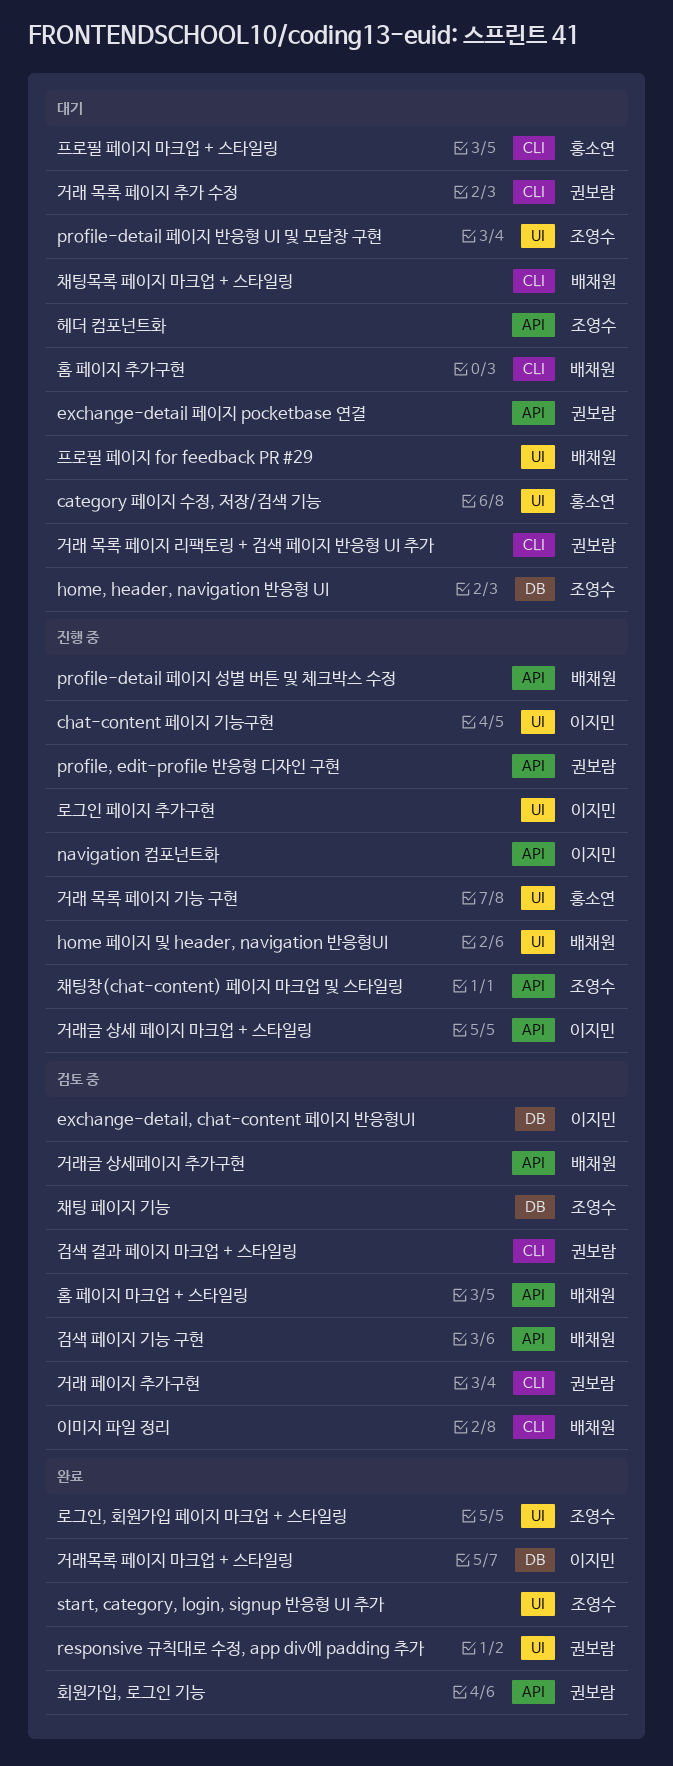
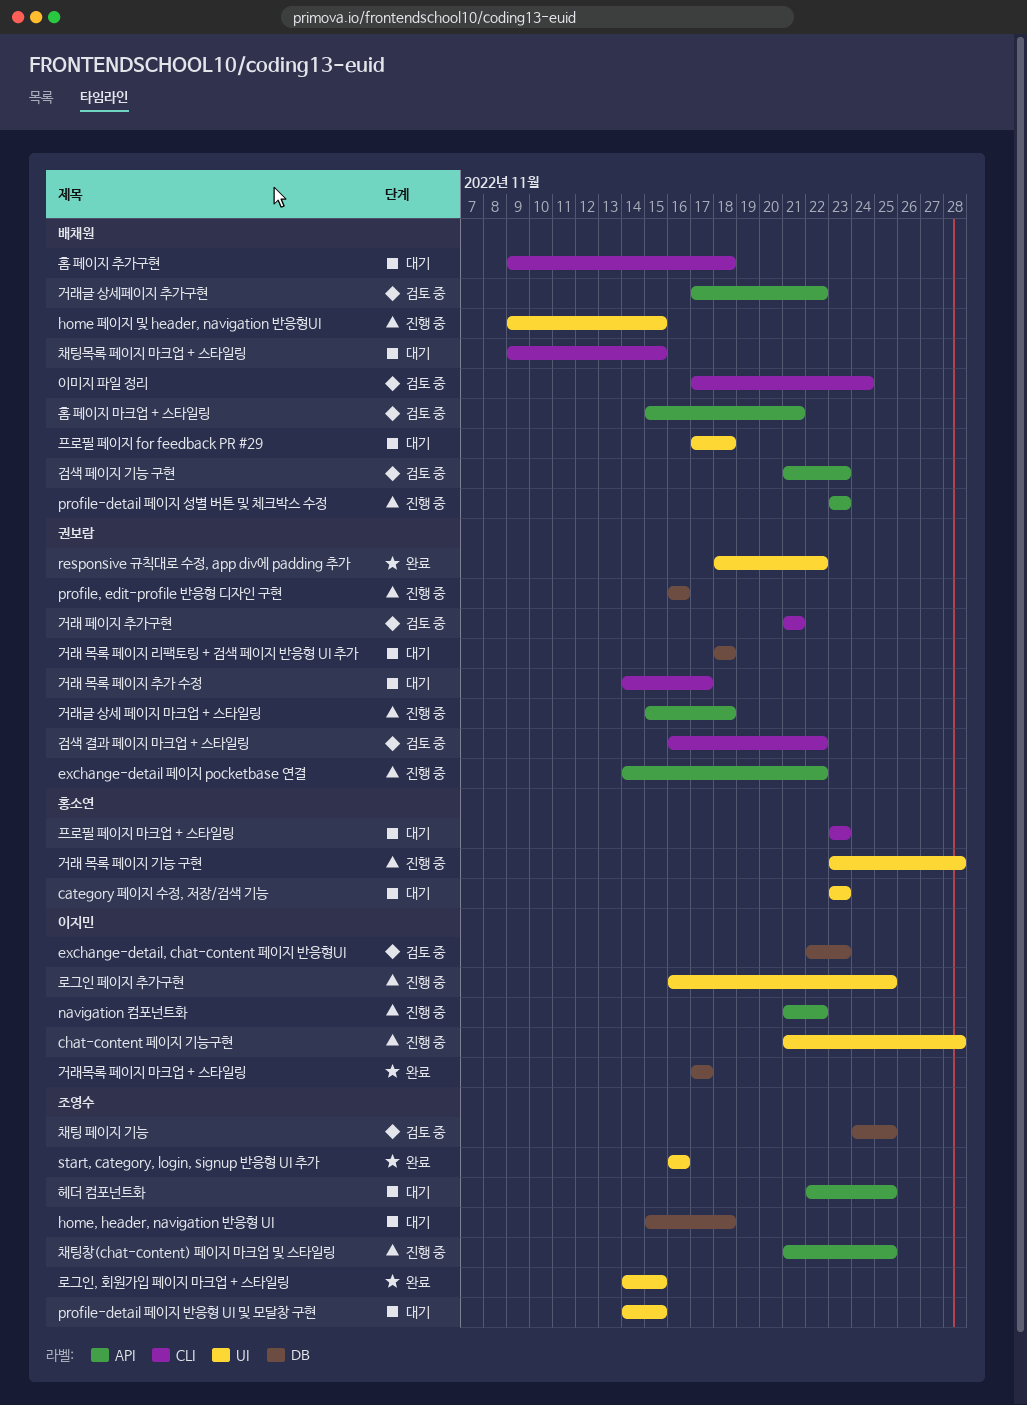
exchange-detail 페이지 pocketbase 연결, status: 대기 -> 진행 중
profile, edit-profile 반응형 디자인 구현, label: API -> DB
거래 목록 페이지 리팩토링 + 검색 페이지 반응형 UI 추가, label: CLI -> DB
거래글 상세 페이지 마크업 + 스타일링, owner: 이지민 -> 권보람
회원가입, 로그인 기능: present -> none

